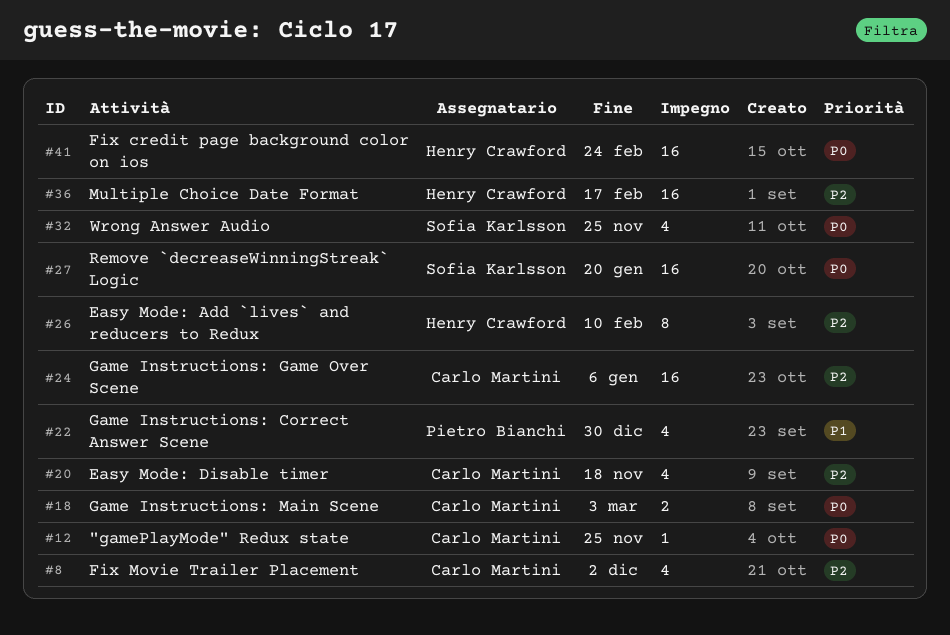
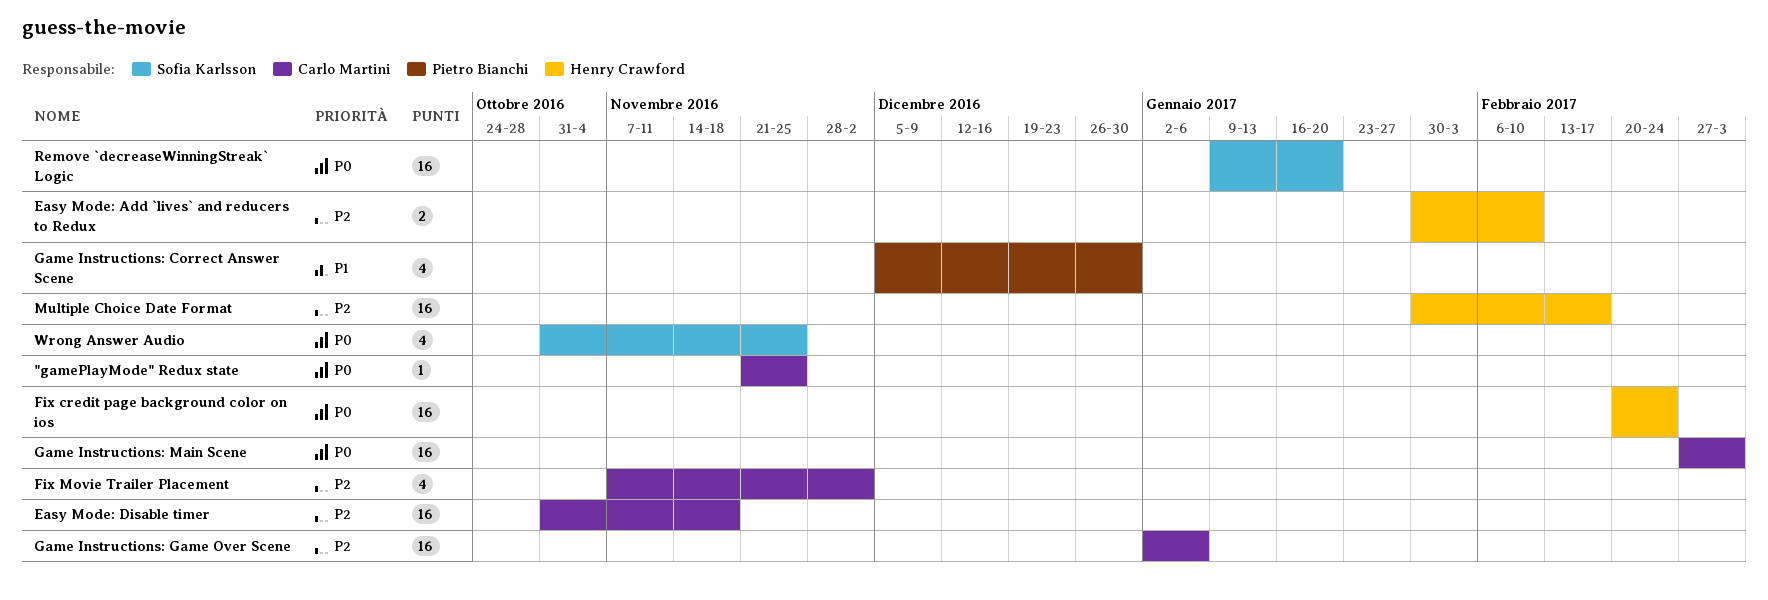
Easy Mode: Add `lives` and reducers to Redux, estimate: 8 -> 2
Easy Mode: Disable timer, estimate: 4 -> 16
Game Instructions: Main Scene, estimate: 2 -> 16

